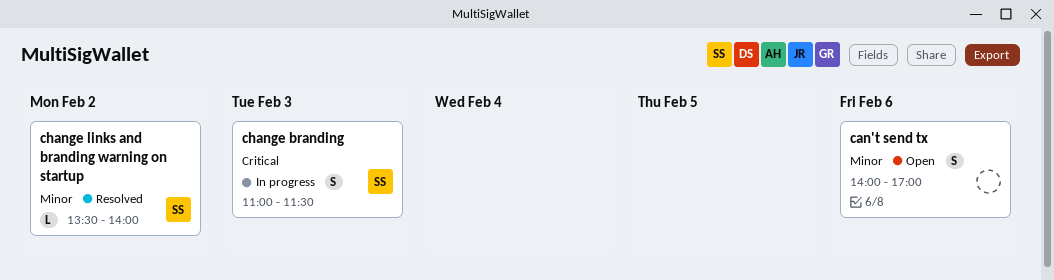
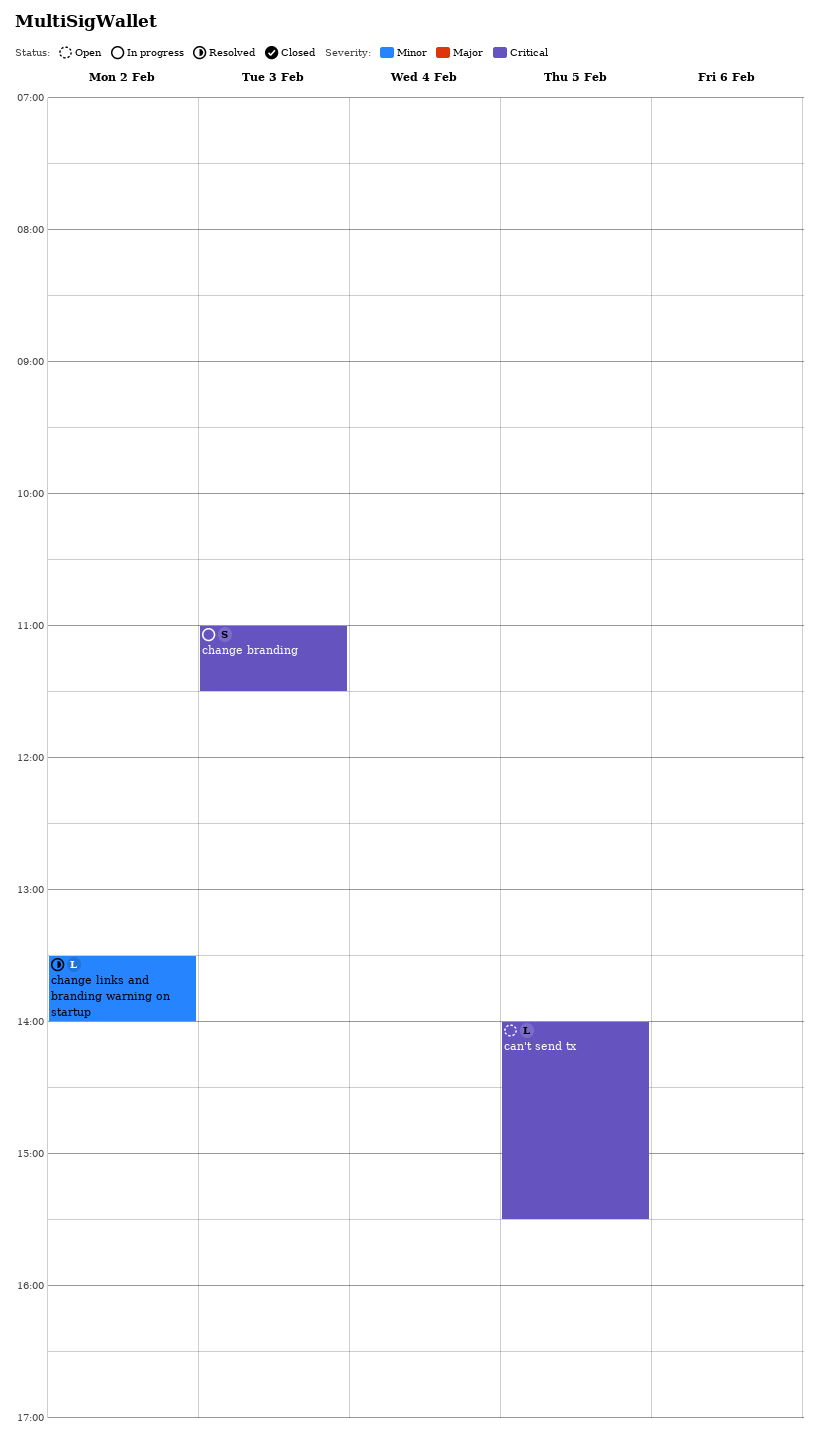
can't send tx, priority: Minor -> Critical
can't send tx, estimate: S -> L
can't send tx, day: Feb 6 -> Feb 5
can't send tx, ends: 17:00 -> 15:30

